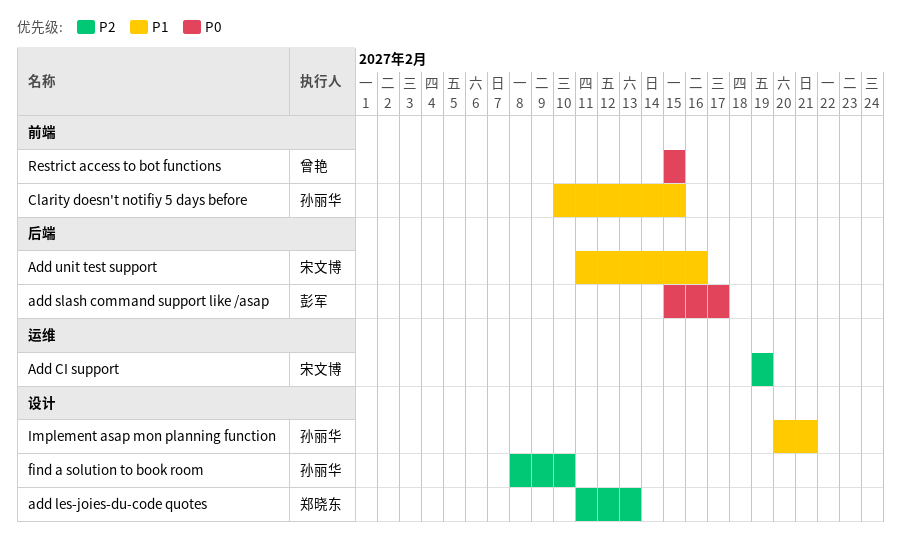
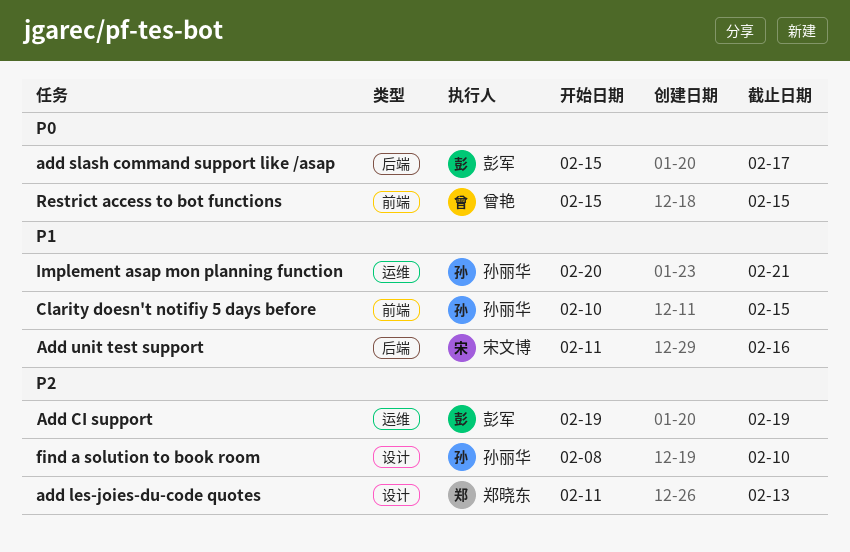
Add CI support, owner: 宋文博 -> 彭军
Implement asap mon planning function, label: 设计 -> 运维

